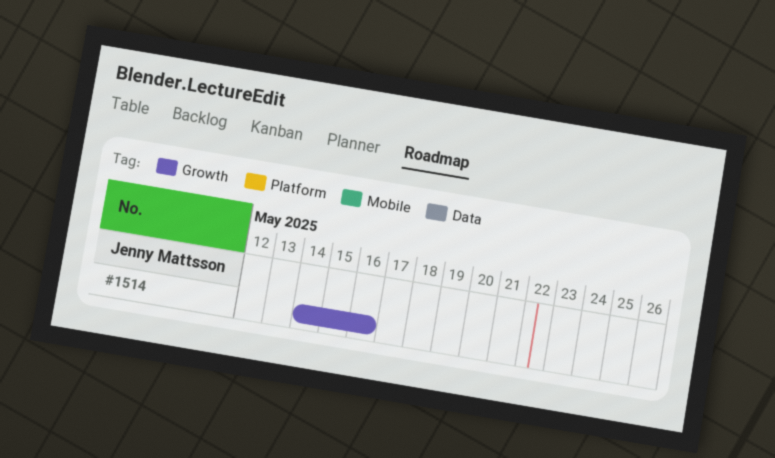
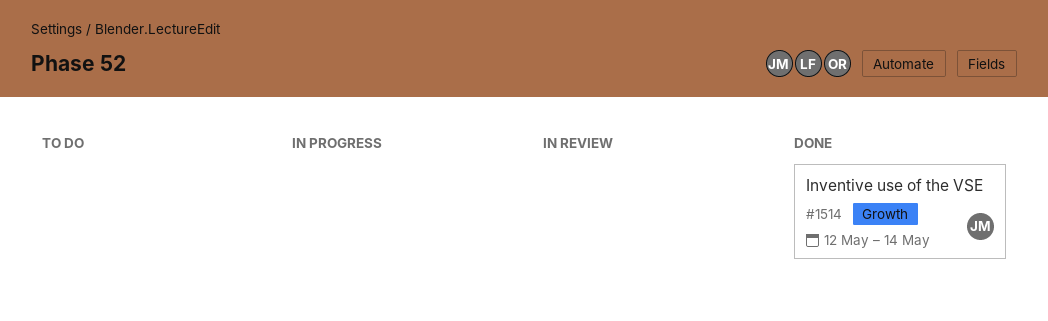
#1514, start: May 14 -> May 12
#1514, due: May 16 -> May 14

